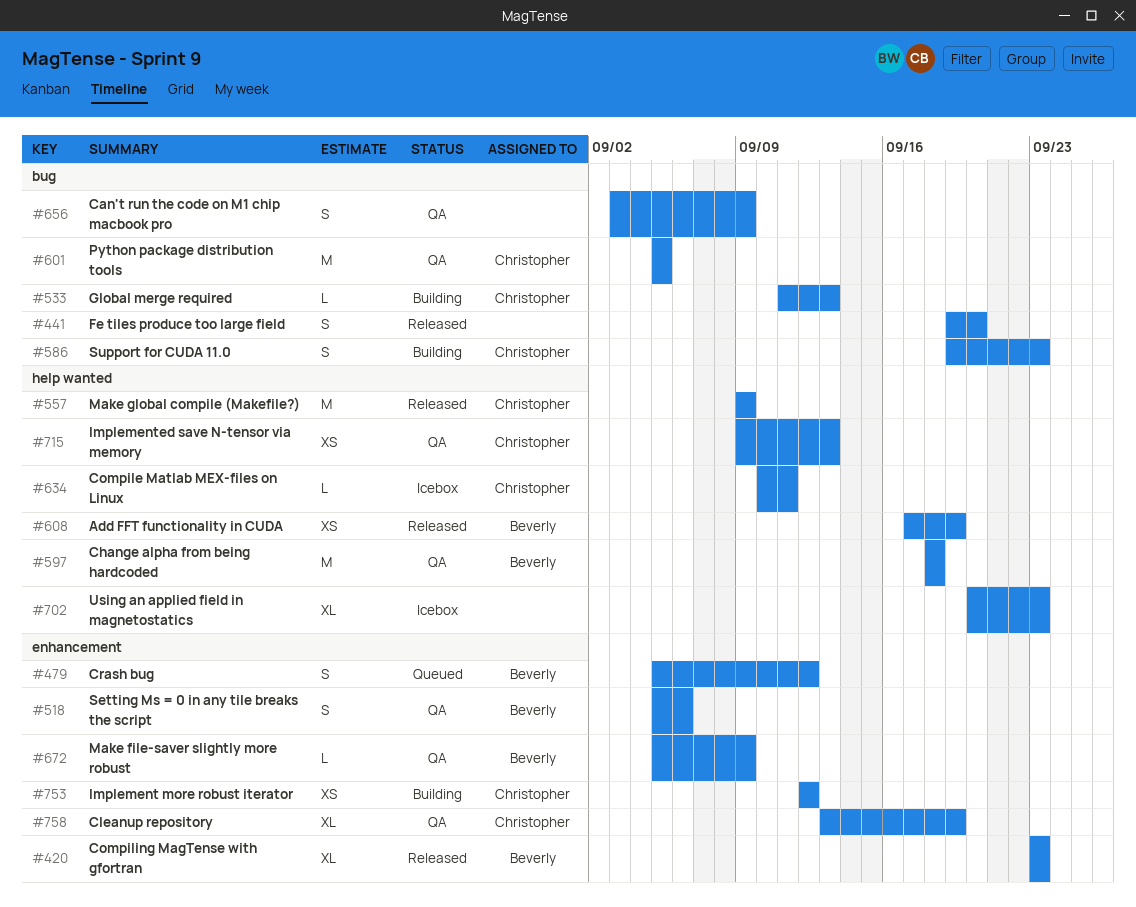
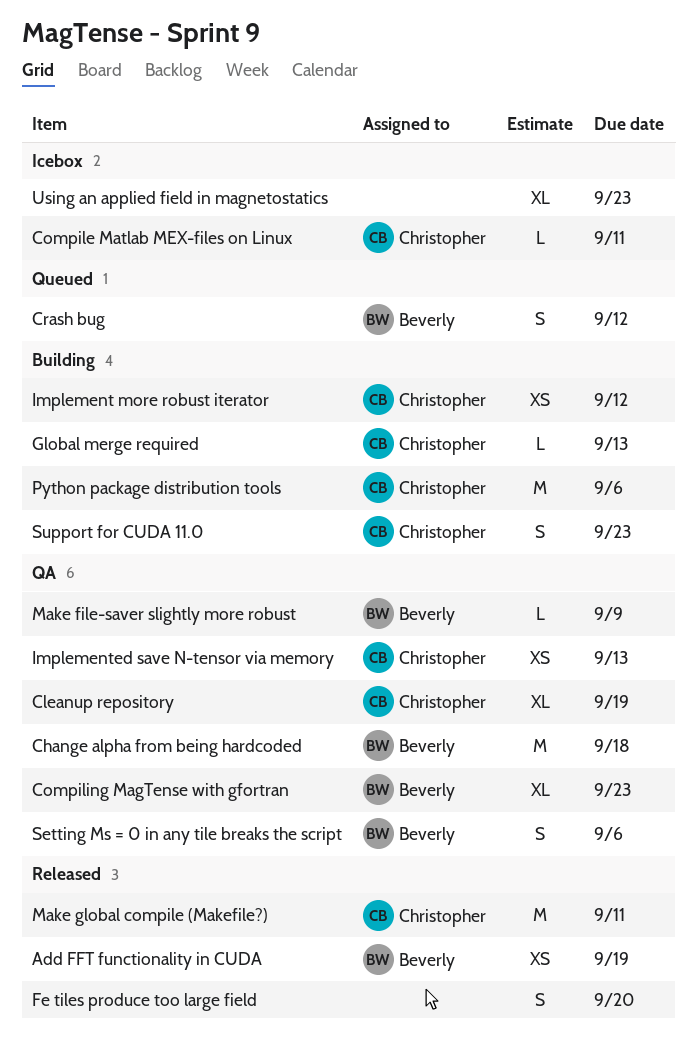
Can't run the code on M1 chip macbook pro: present -> none
Compiling MagTense with gfortran, status: Released -> QA
Make global compile (Makefile?), due: Sep 9 -> Sep 11
Python package distribution tools, status: QA -> Building
Python package distribution tools, due: Sep 5 -> Sep 6

